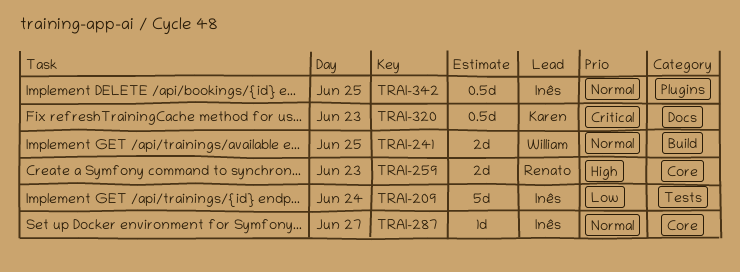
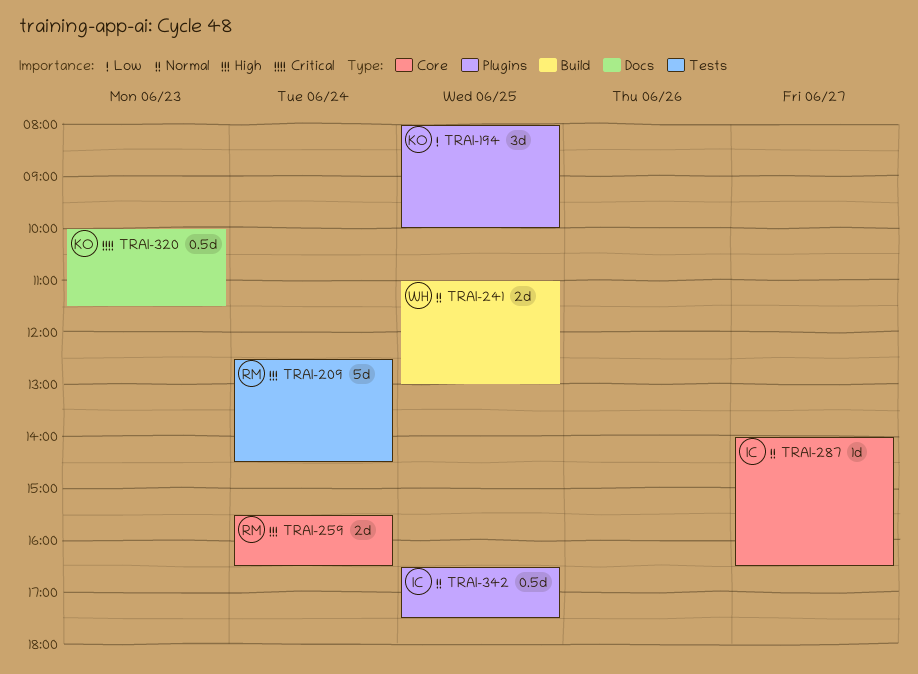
TRAI-194: none -> present
TRAI-209, owner: Inês -> Renato
TRAI-209, priority: Low -> High
TRAI-259, day: Jun 23 -> Jun 24

